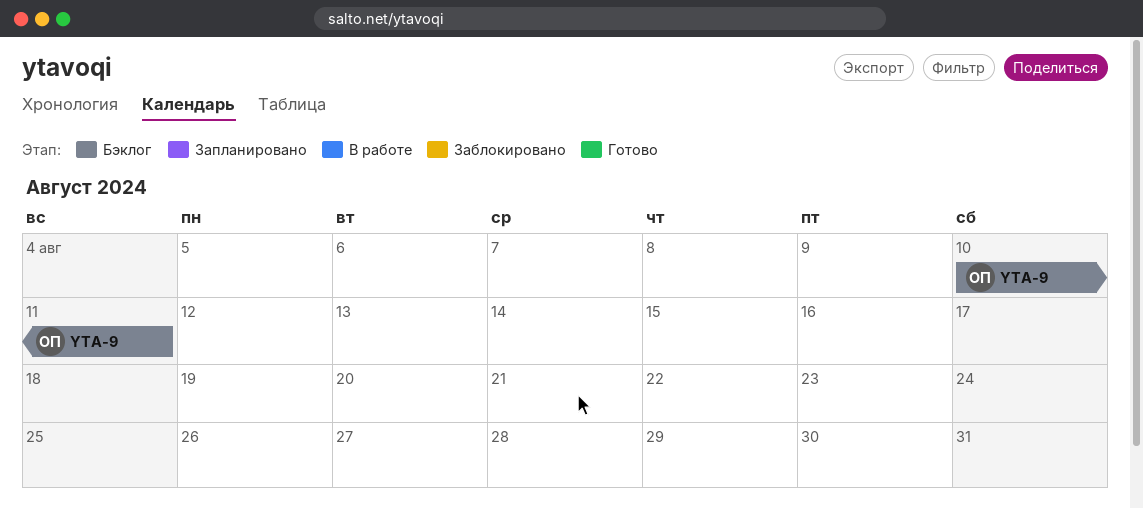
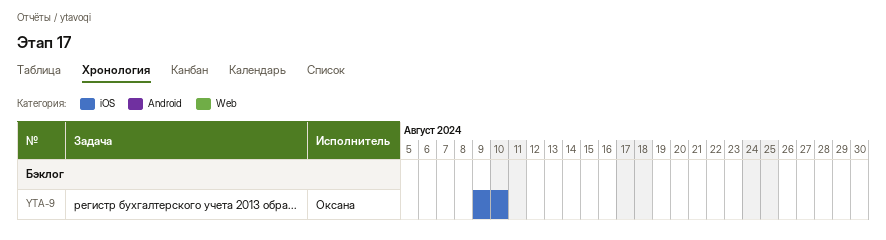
YTA-9, start: Aug 10 -> Aug 9
YTA-9, due: Aug 11 -> Aug 10

